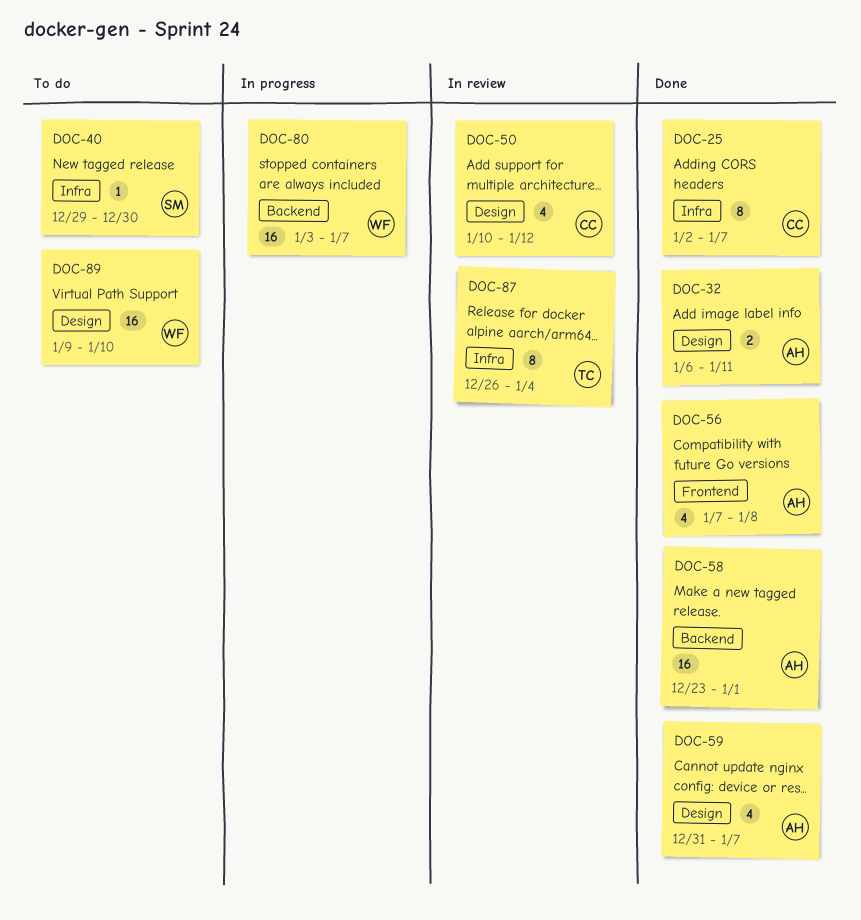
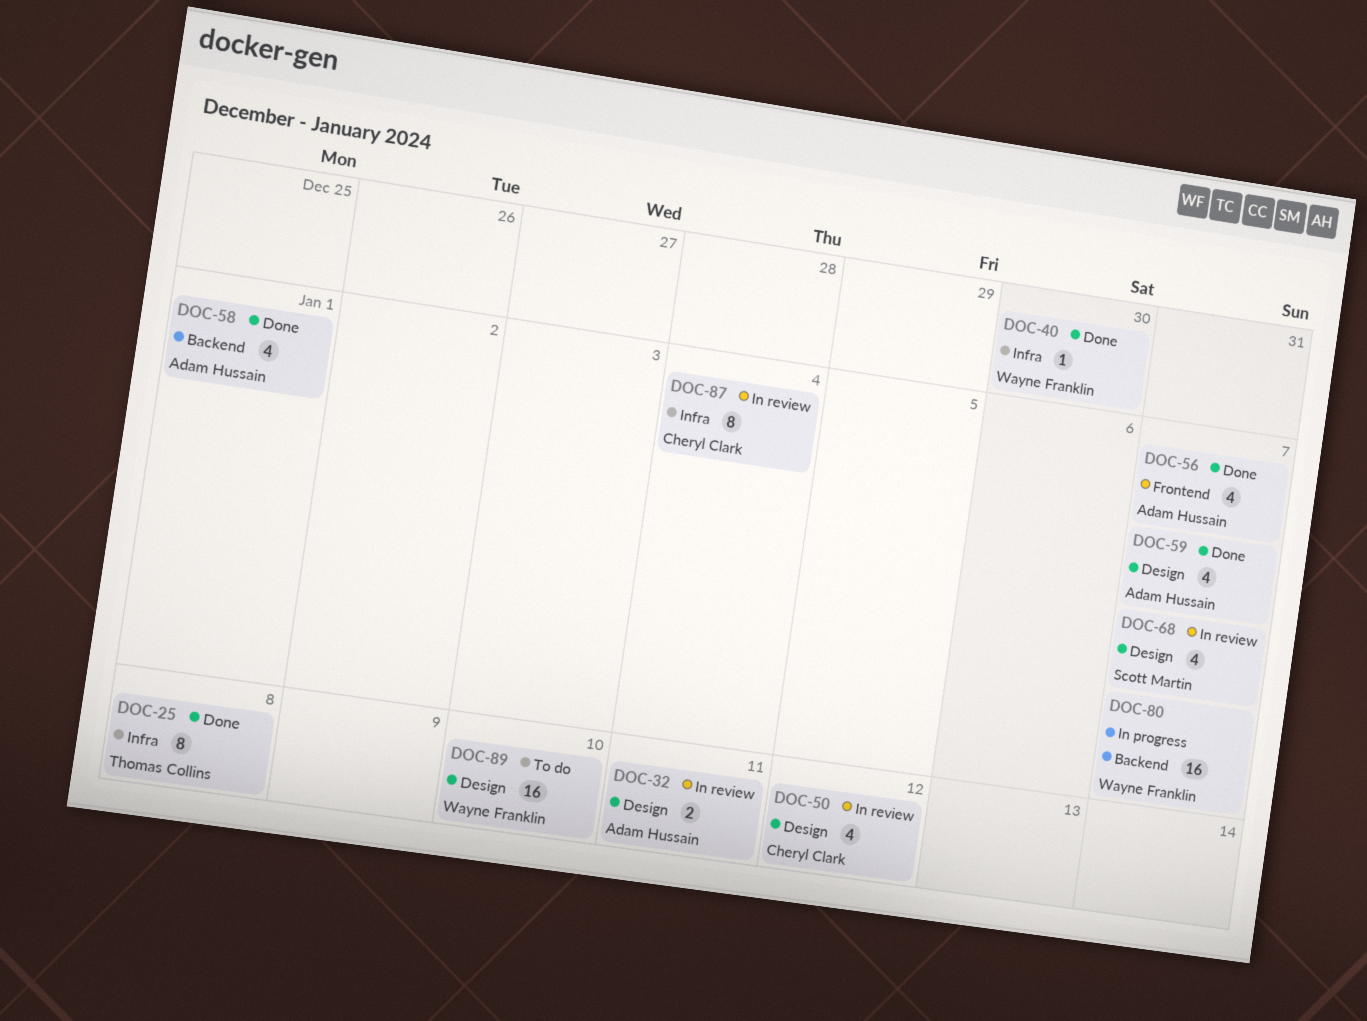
DOC-25, owner: Cheryl Clark -> Thomas Collins
DOC-25, due: Jan 7 -> Jan 8
DOC-32, status: Done -> In review
DOC-40, status: To do -> Done
DOC-40, owner: Scott Martin -> Wayne Franklin
DOC-56, due: Jan 8 -> Jan 7
DOC-58, estimate: 16 -> 4
DOC-68: none -> present
DOC-87, owner: Thomas Collins -> Cheryl Clark

